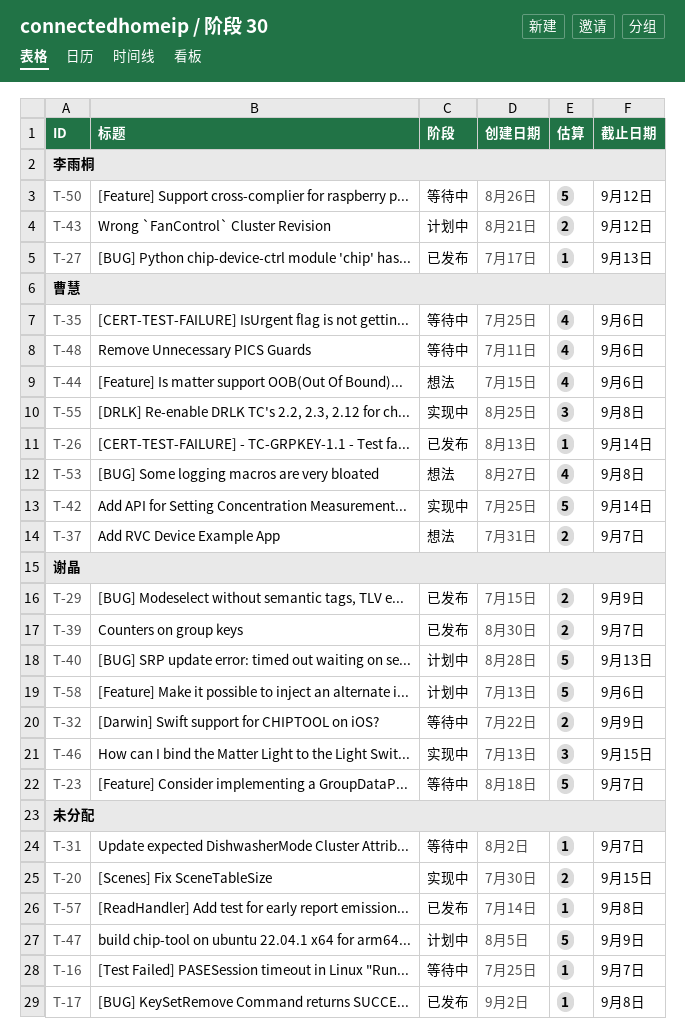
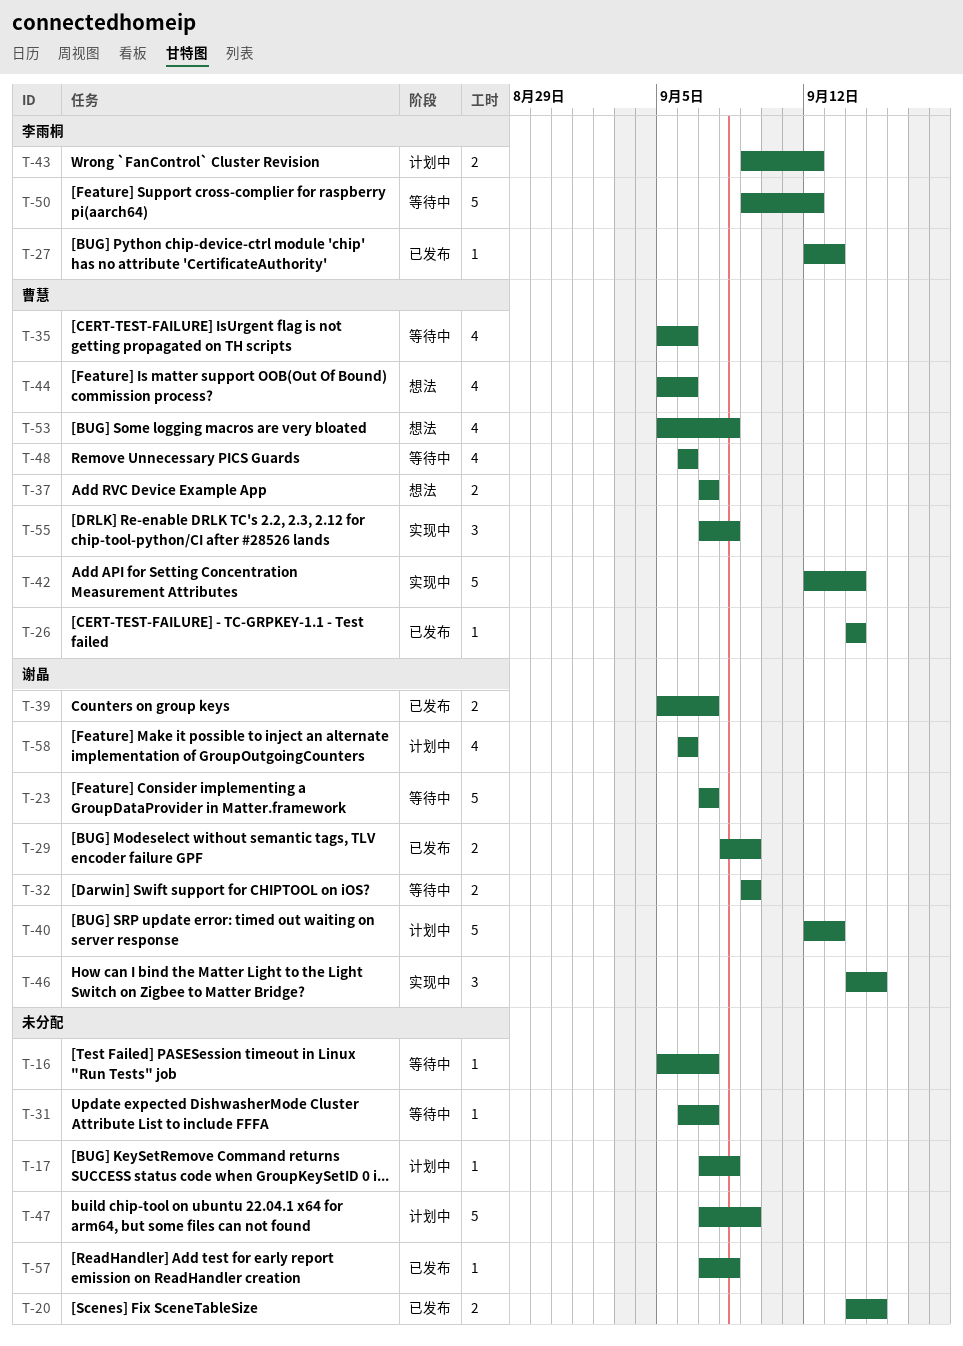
T-17, status: 已发布 -> 计划中
T-20, status: 实现中 -> 已发布
T-58, estimate: 5 -> 4

